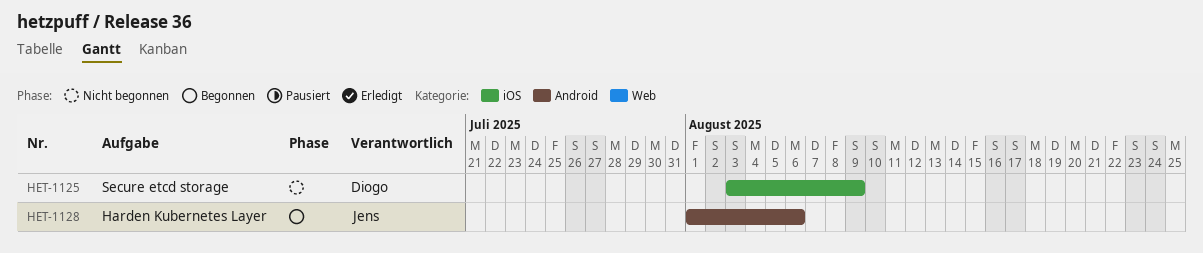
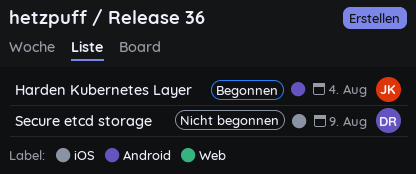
Harden Kubernetes Layer, due: Aug 6 -> Aug 4

